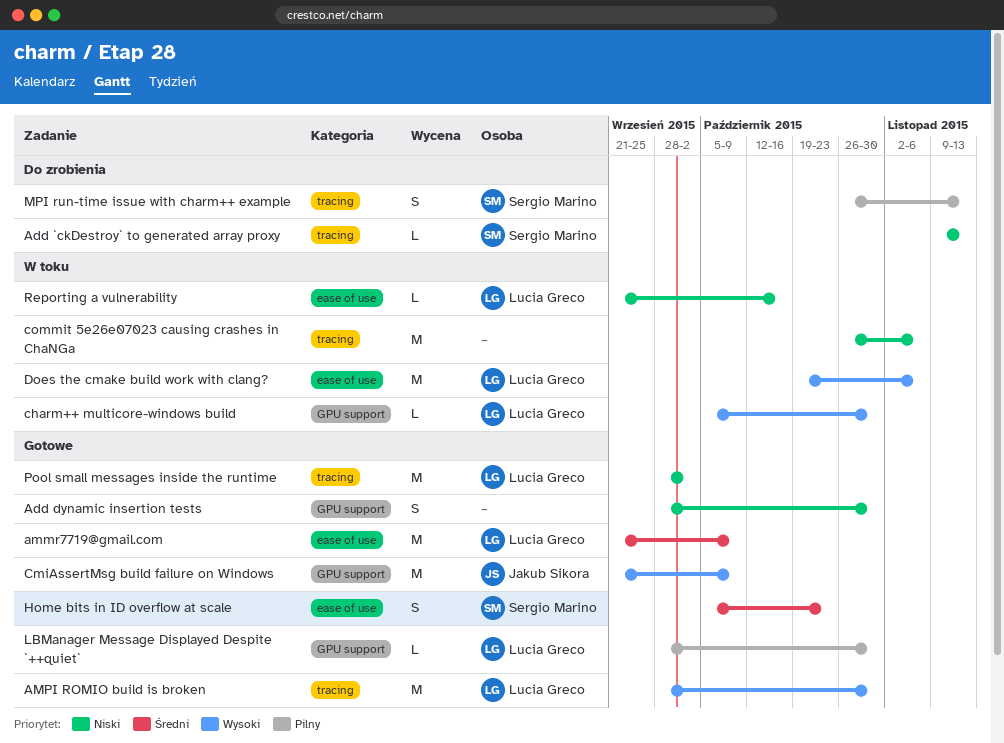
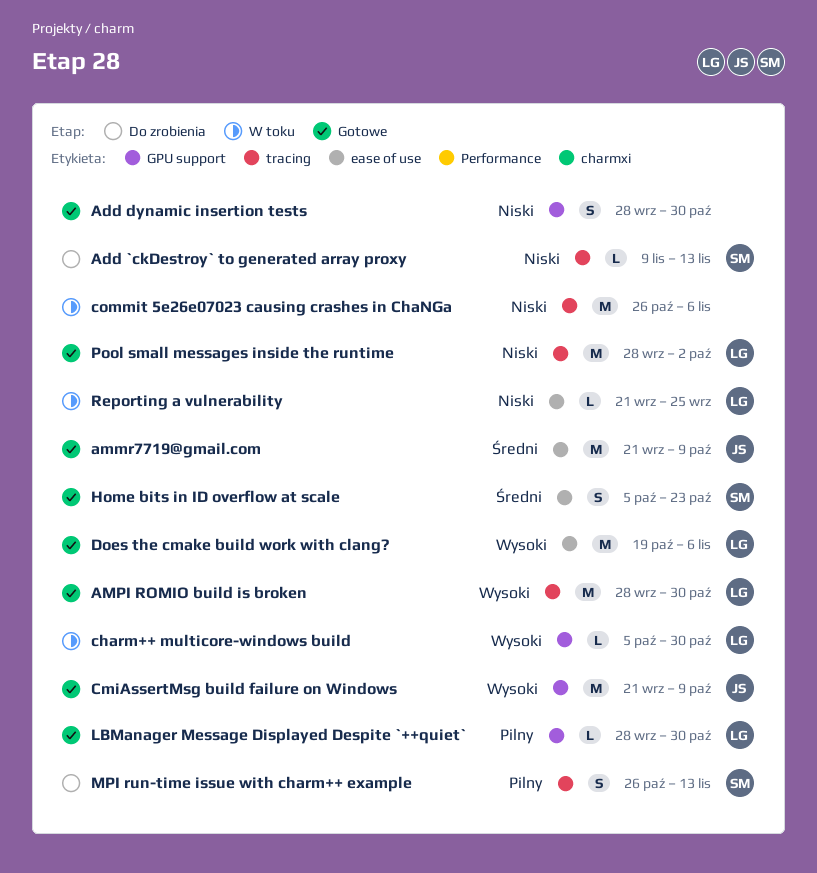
ammr7719@gmail.com, owner: Lucia Greco -> Jakub Sikora
Does the cmake build work with clang?, status: W toku -> Gotowe
Reporting a vulnerability, due: Oct 16 -> Sep 25

